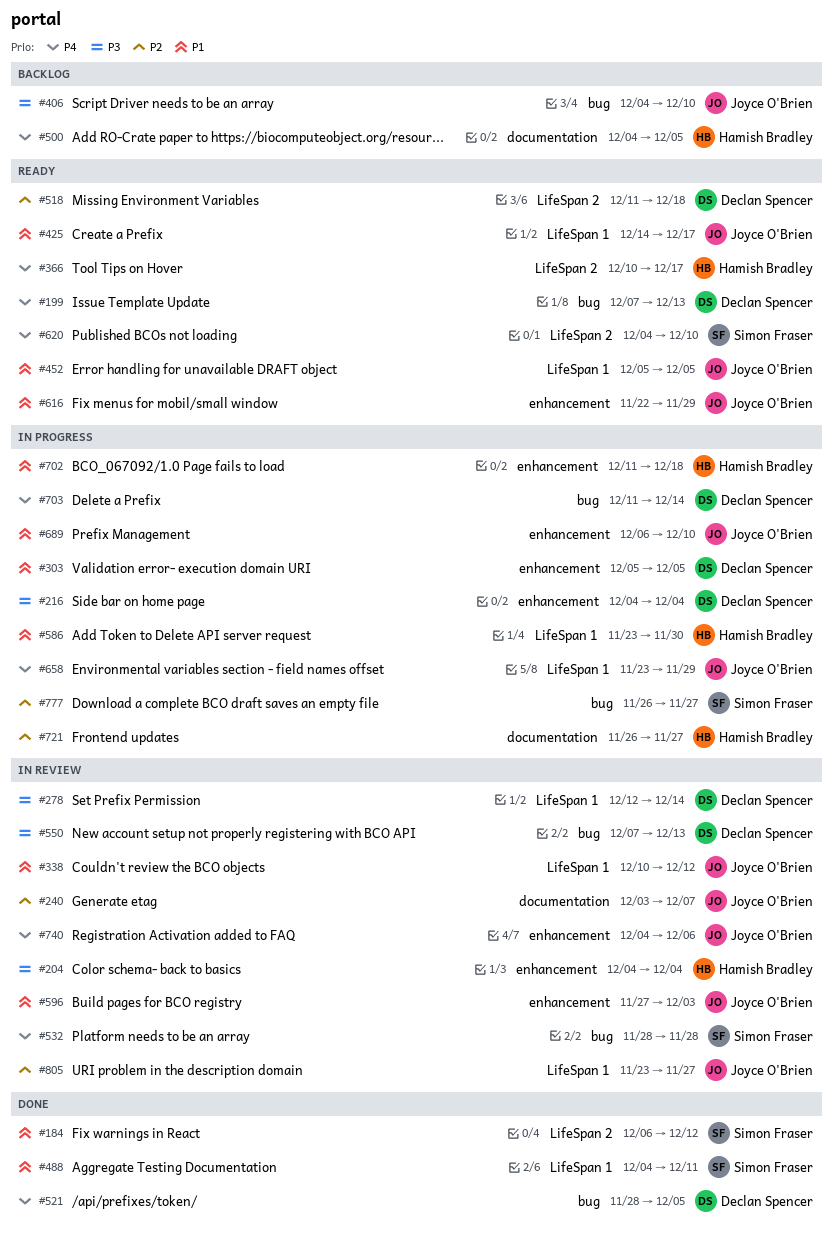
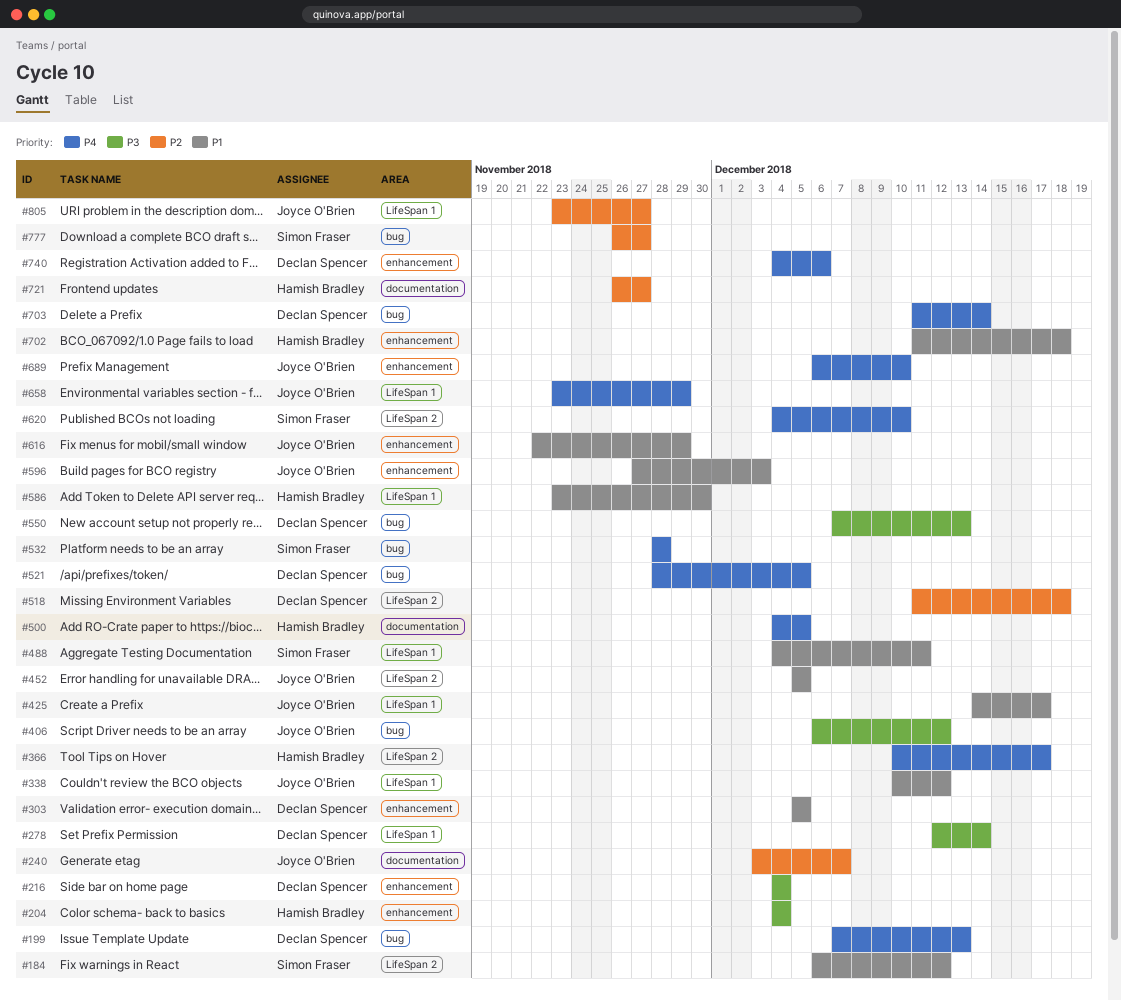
#406, start: Dec 4 -> Dec 6
#406, due: Dec 10 -> Dec 12
#452, label: LifeSpan 1 -> LifeSpan 2
#689, priority: P1 -> P4
#740, owner: Joyce O'Brien -> Declan Spencer

